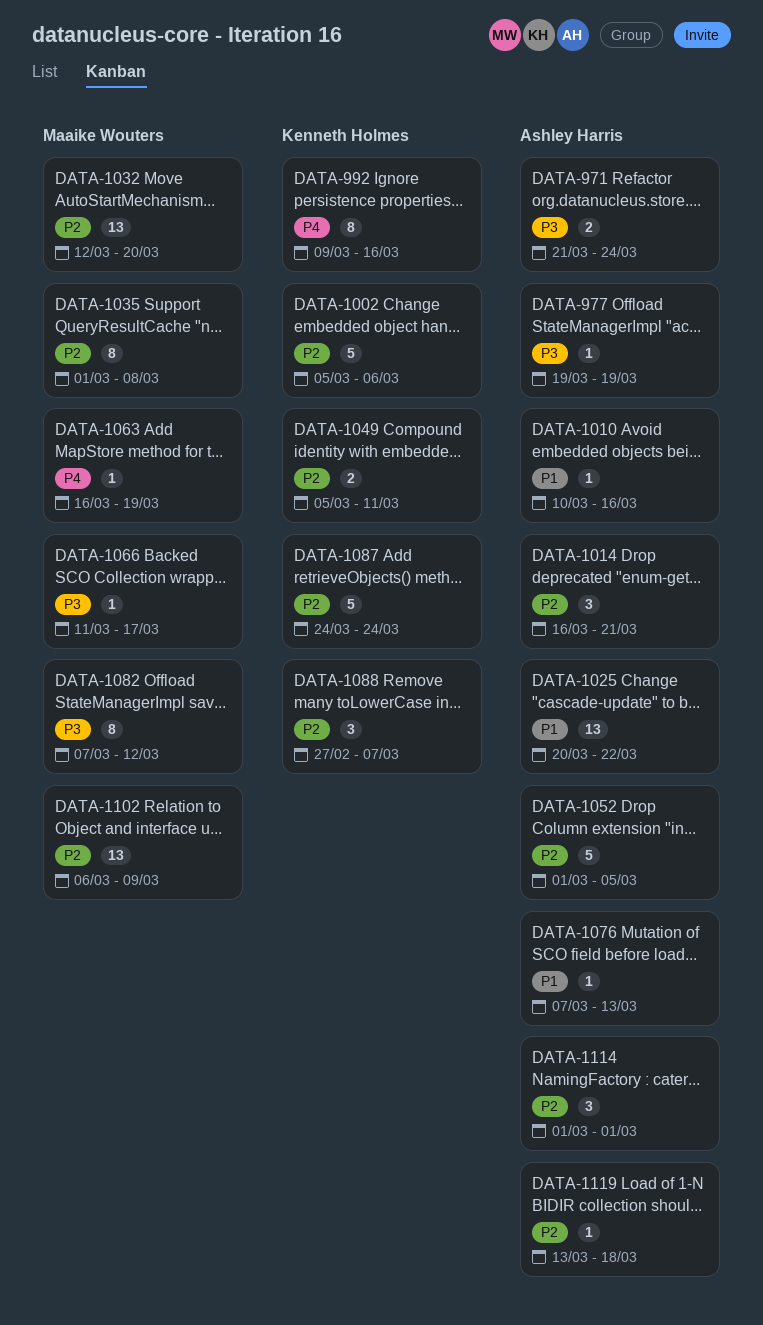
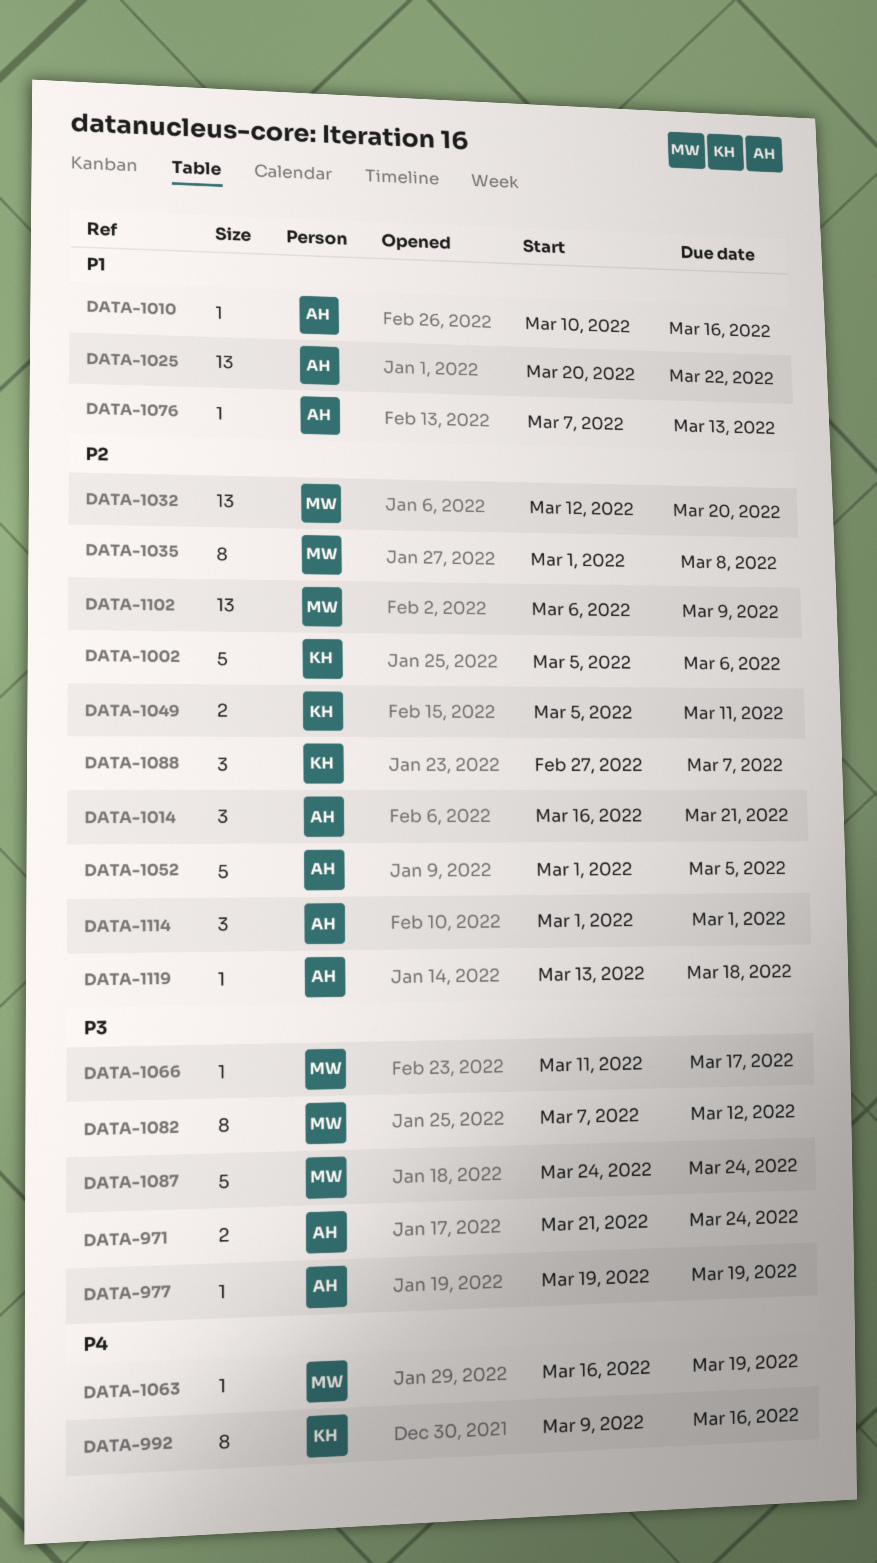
DATA-1087, owner: Kenneth Holmes -> Maaike Wouters
DATA-1087, priority: P2 -> P3

